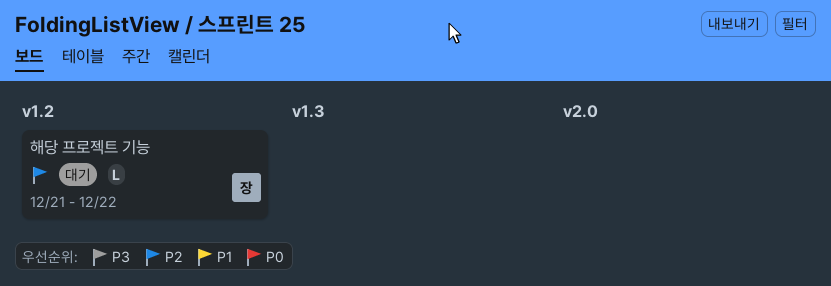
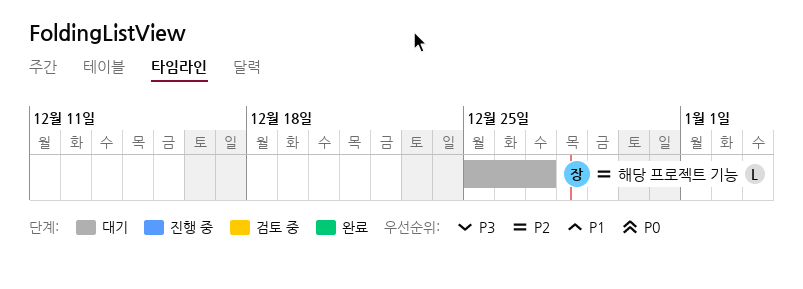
해당 프로젝트 기능, start: Dec 21 -> Dec 25
해당 프로젝트 기능, due: Dec 22 -> Dec 27

